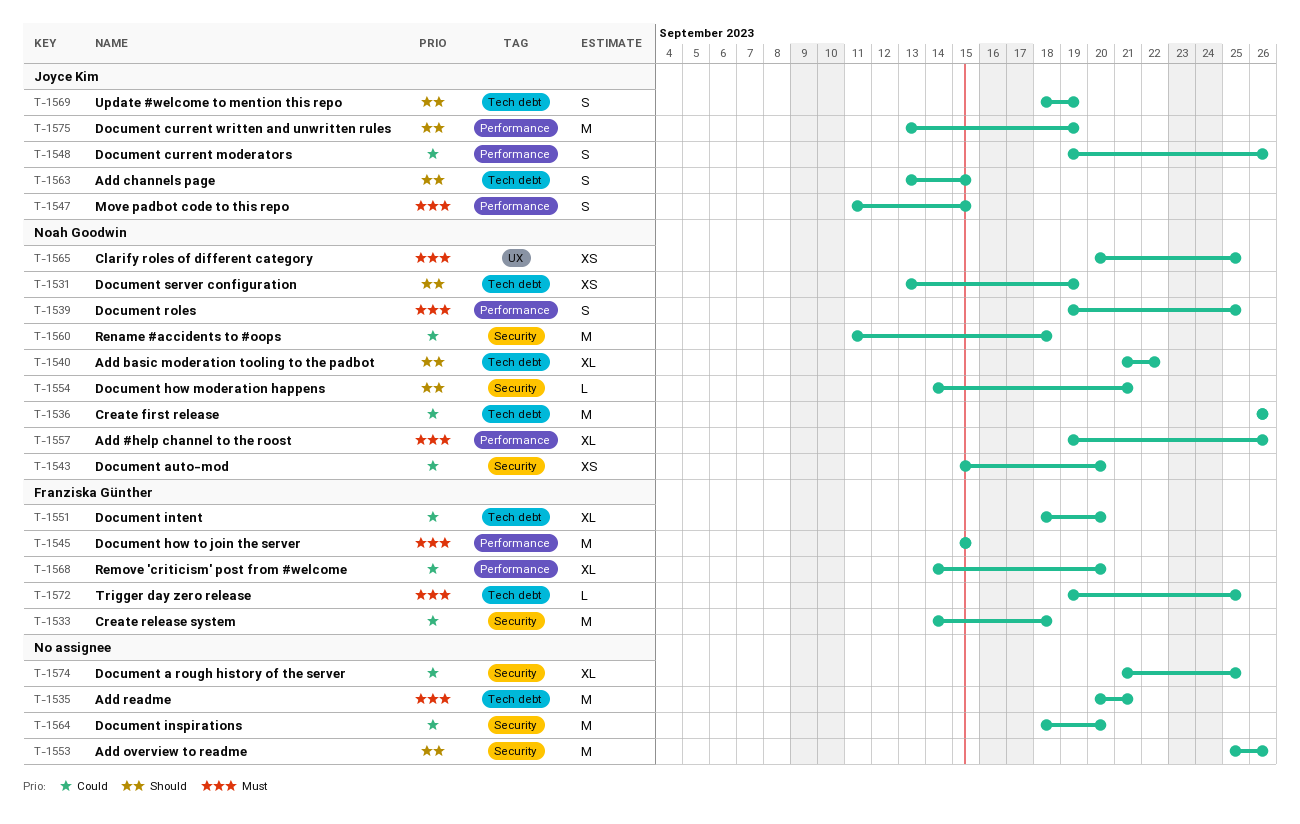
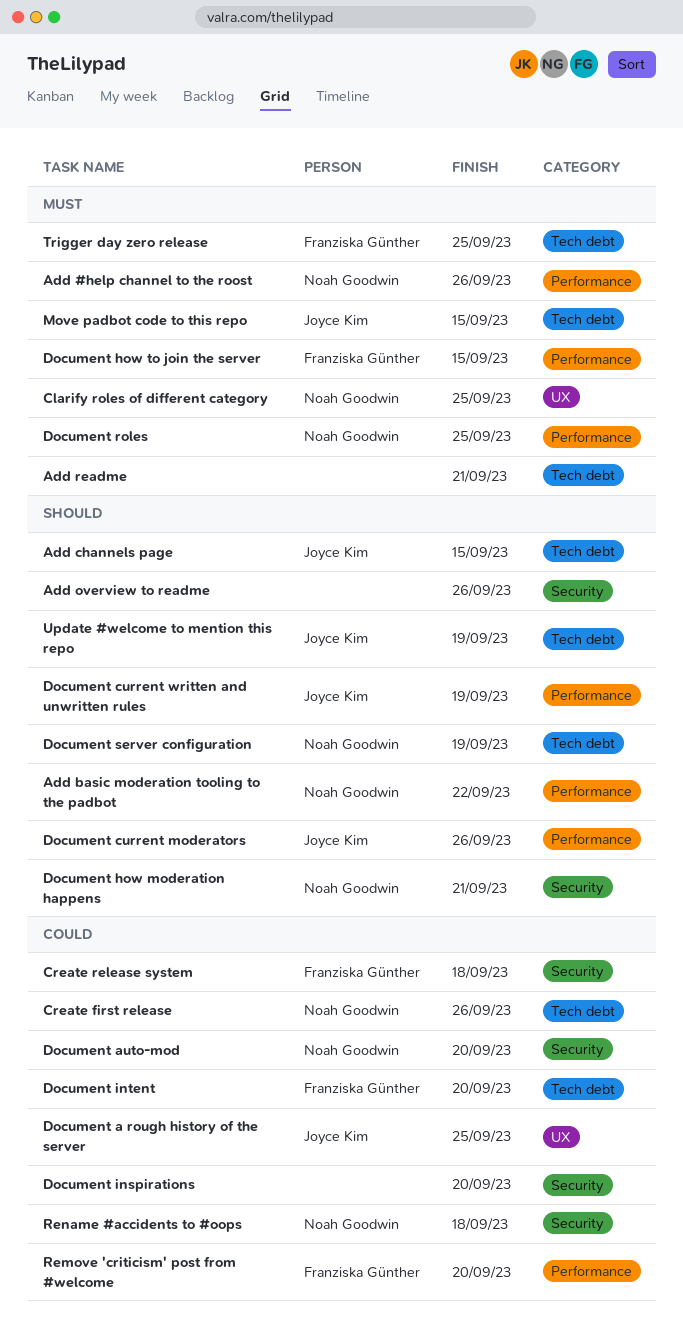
Add basic moderation tooling to the padbot, label: Tech debt -> Performance
Document a rough history of the server, owner: none -> Joyce Kim
Document a rough history of the server, label: Security -> UX
Document current moderators, priority: Could -> Should
Move padbot code to this repo, label: Performance -> Tech debt

